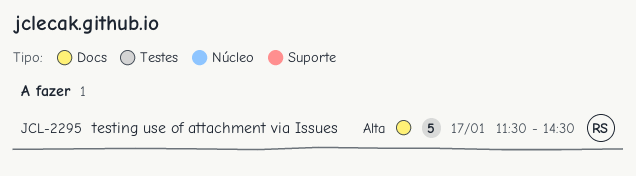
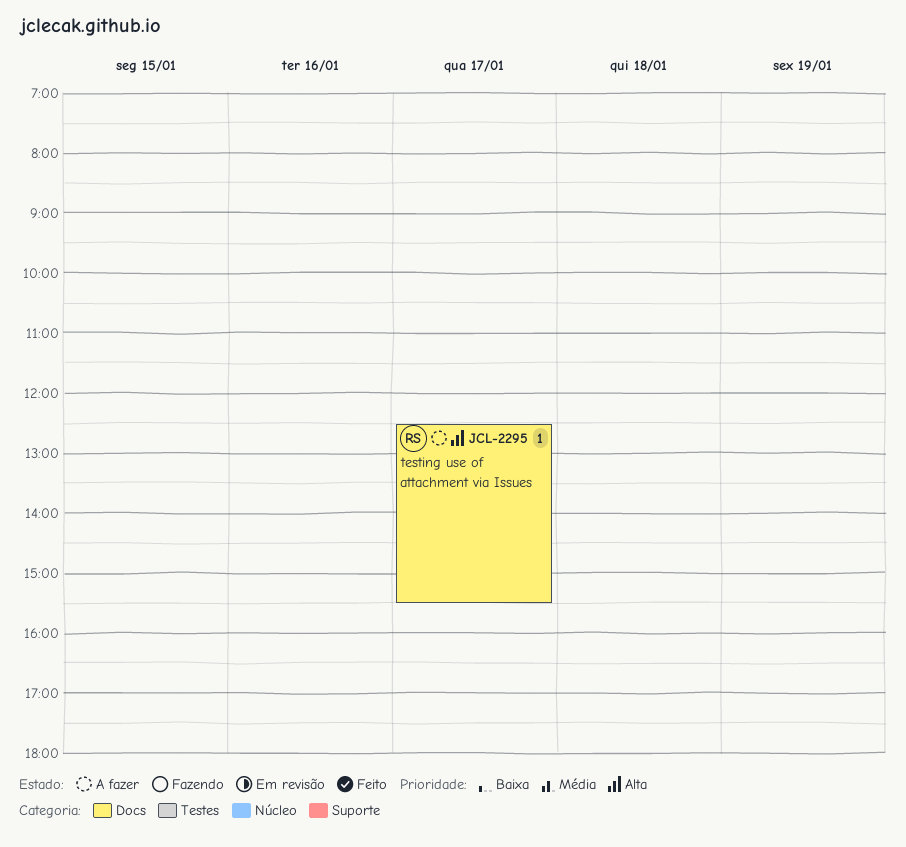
JCL-2295, estimate: 5 -> 1
JCL-2295, begins: 11:30 -> 12:30
JCL-2295, ends: 14:30 -> 15:30

